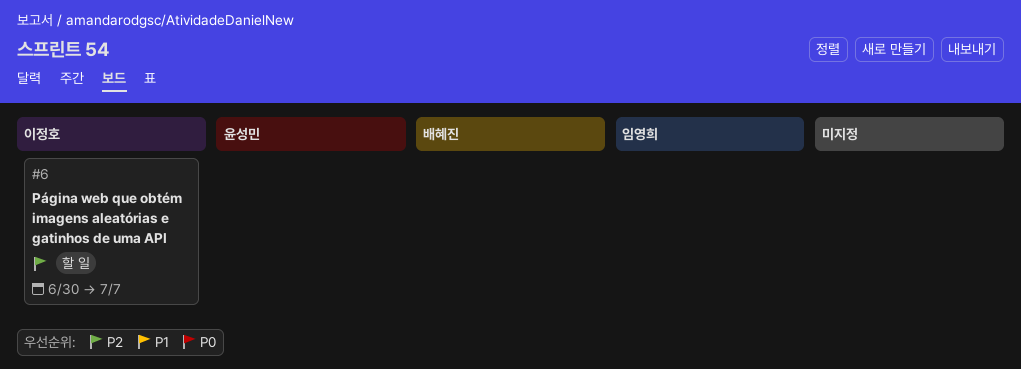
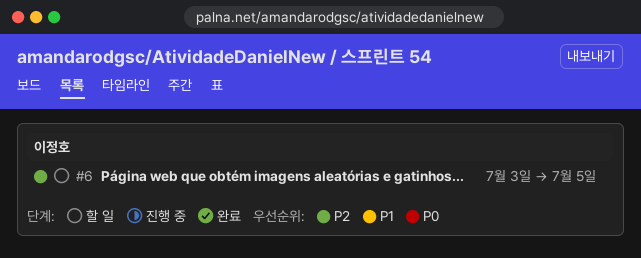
#6, start: Jun 30 -> Jul 3
#6, due: Jul 7 -> Jul 5

